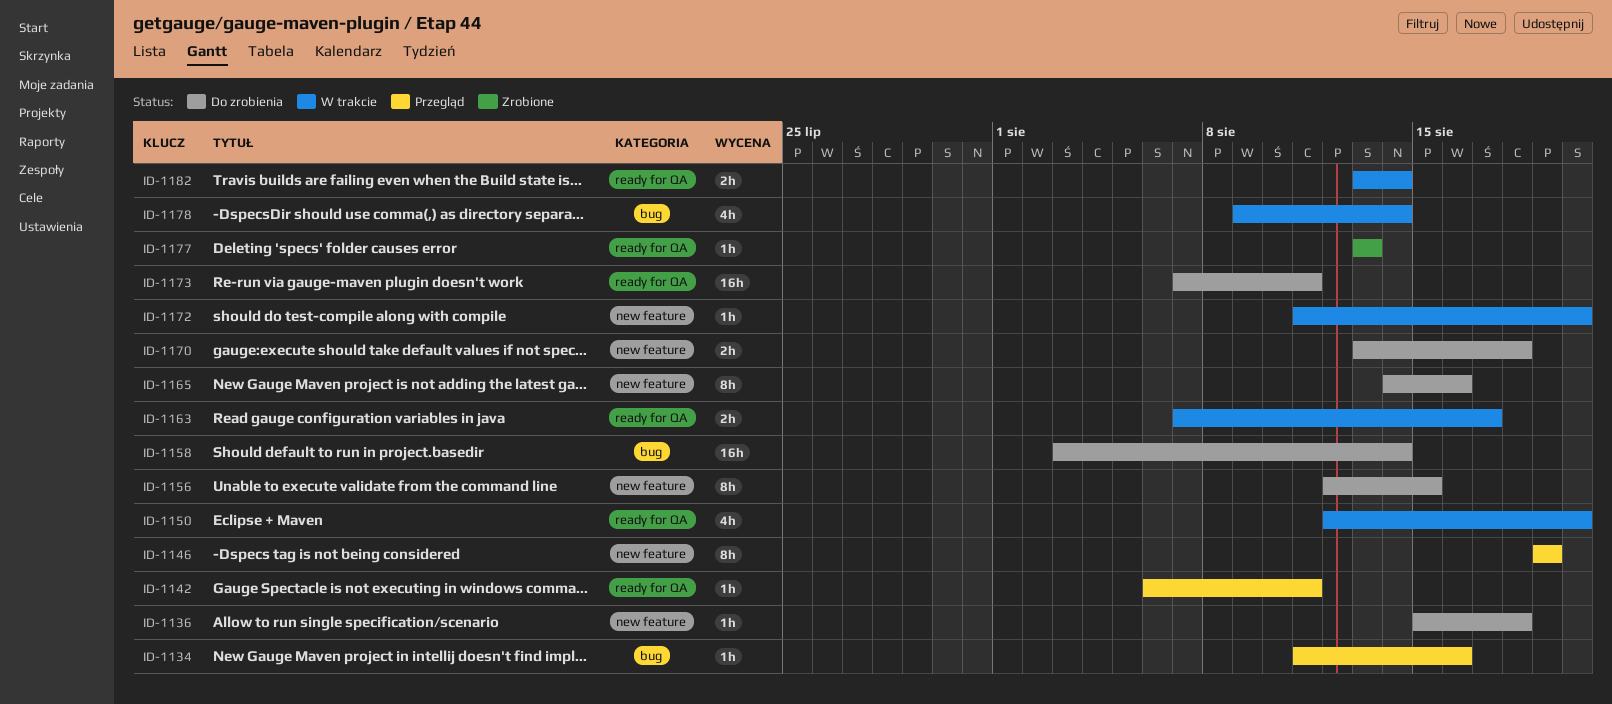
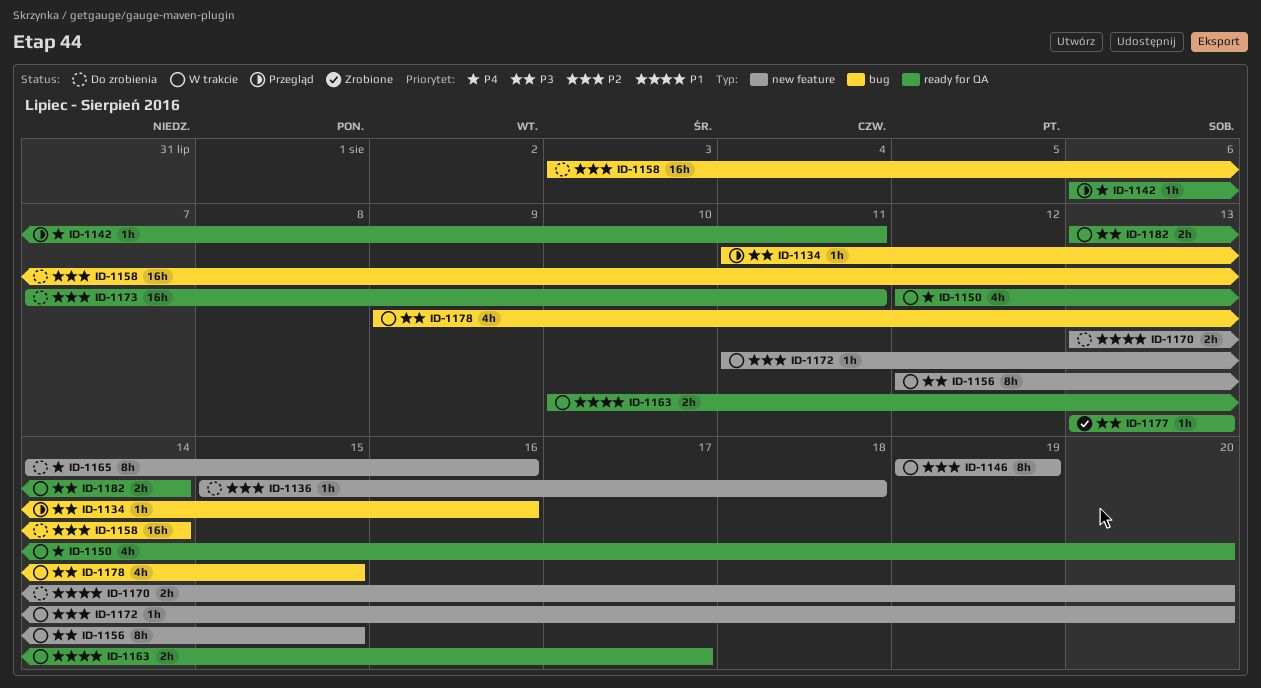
ID-1146, status: Przegląd -> W trakcie
ID-1156, status: Do zrobienia -> W trakcie
ID-1163, start: Aug 7 -> Aug 10
ID-1170, due: Aug 18 -> Aug 20
ID-1178, due: Aug 14 -> Aug 15

